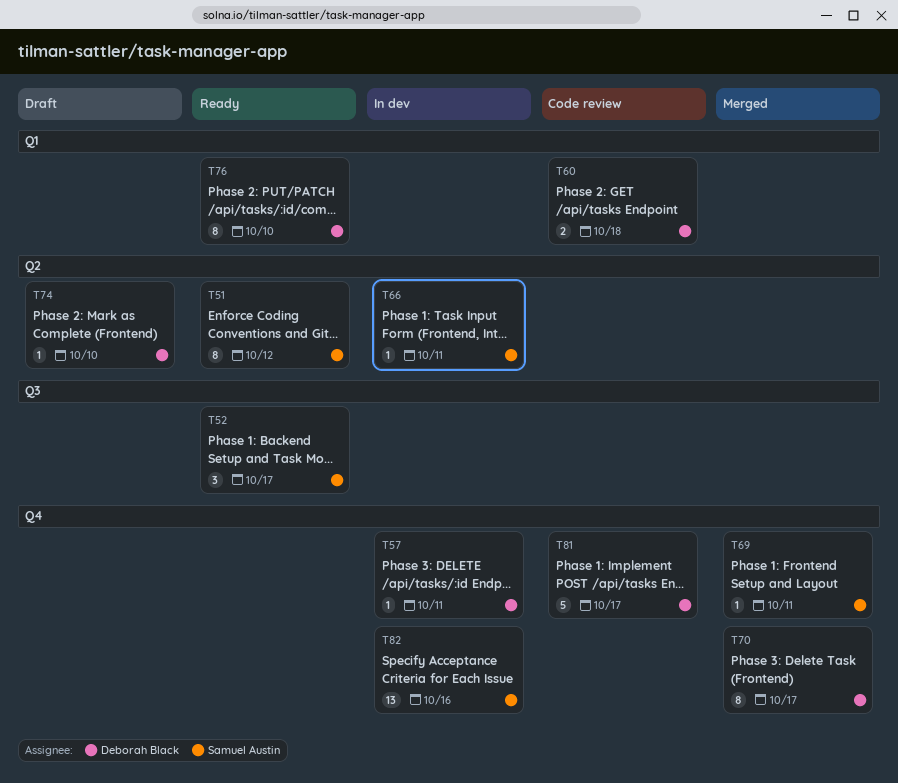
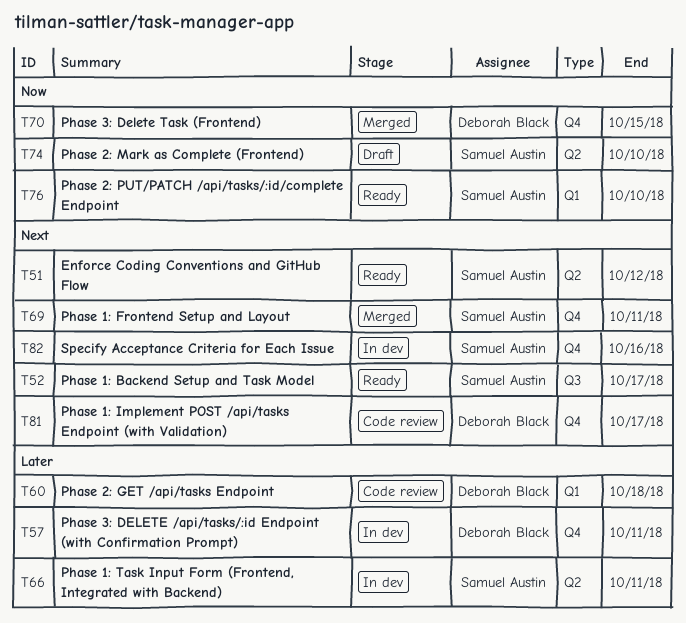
T70, due: Oct 17 -> Oct 15
T74, owner: Deborah Black -> Samuel Austin
T76, owner: Deborah Black -> Samuel Austin

